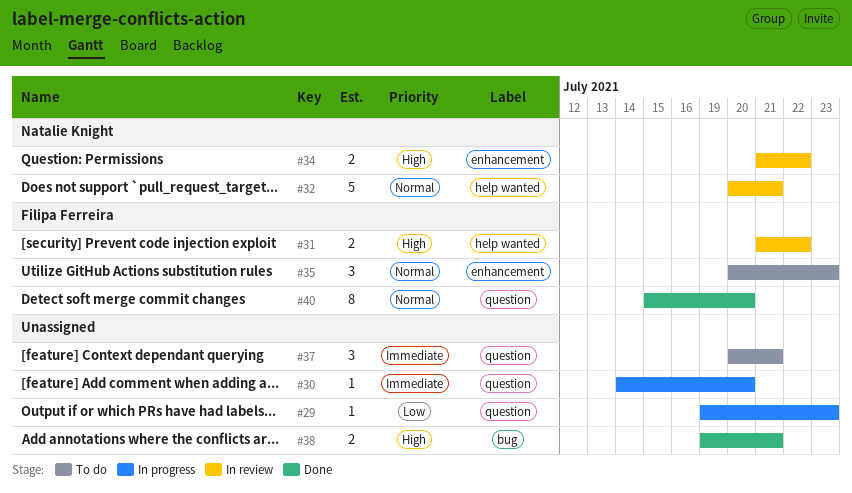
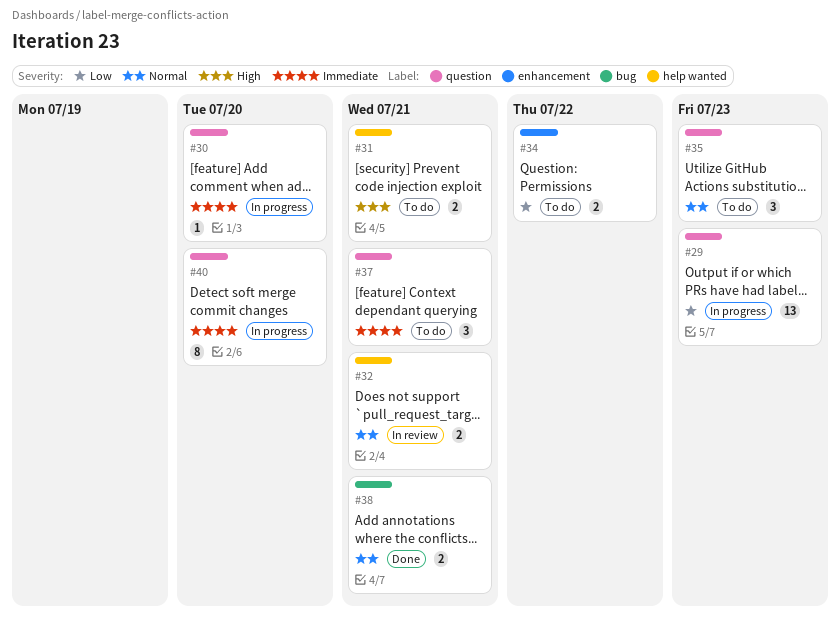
#29, estimate: 1 -> 13
#31, status: In review -> To do
#31, due: Jul 22 -> Jul 21
#32, estimate: 5 -> 2
#34, status: In review -> To do
#34, priority: High -> Low
#35, label: enhancement -> question
#38, priority: High -> Normal
#40, status: Done -> In progress
#40, priority: Normal -> Immediate

